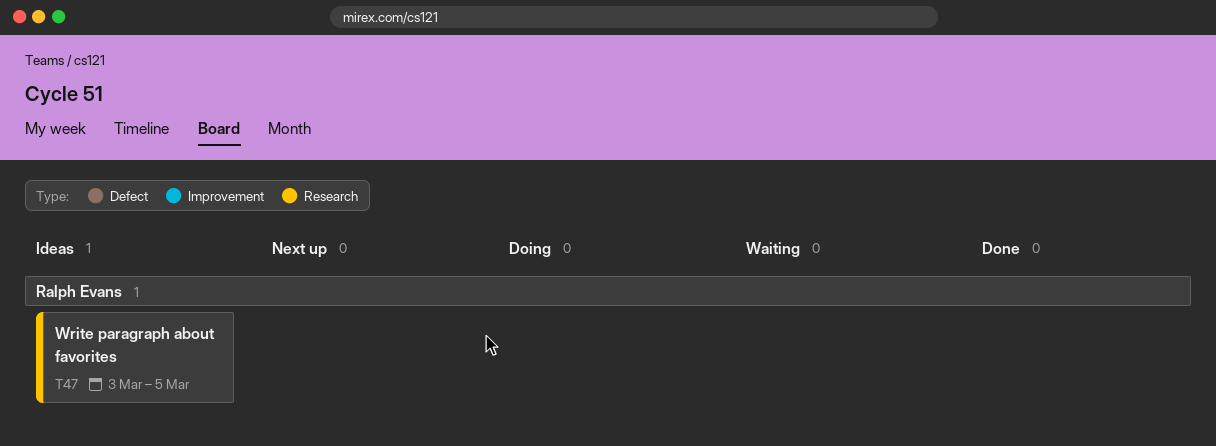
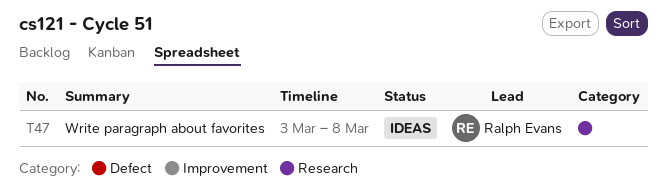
T47, due: Mar 5 -> Mar 8

